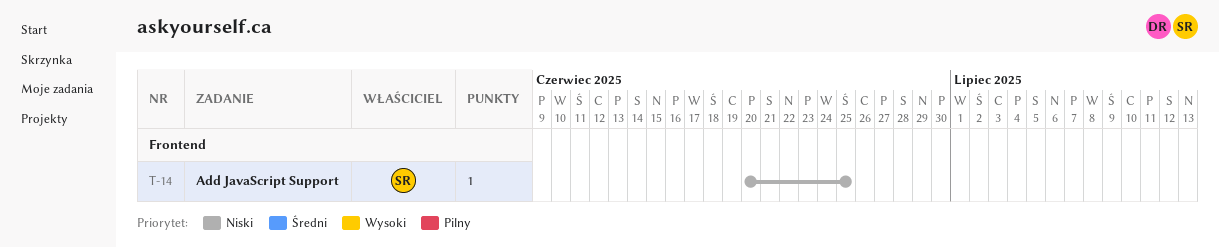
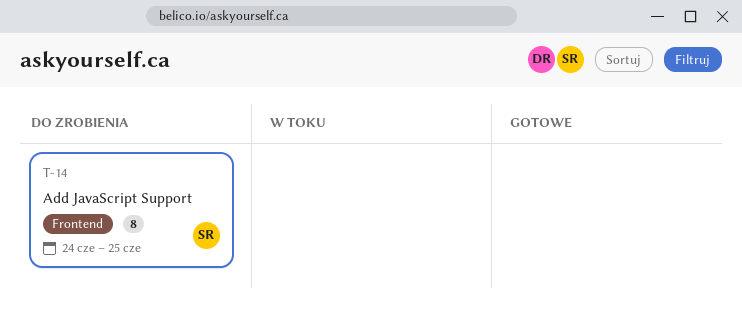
T-14, estimate: 1 -> 8
T-14, start: Jun 20 -> Jun 24

